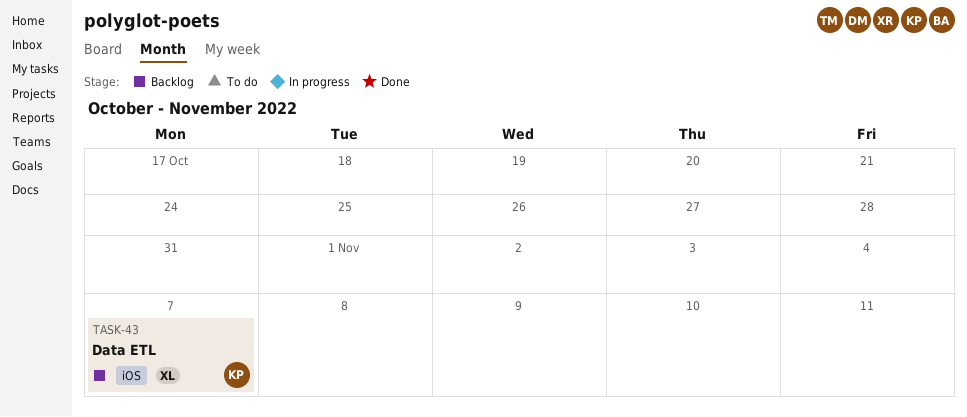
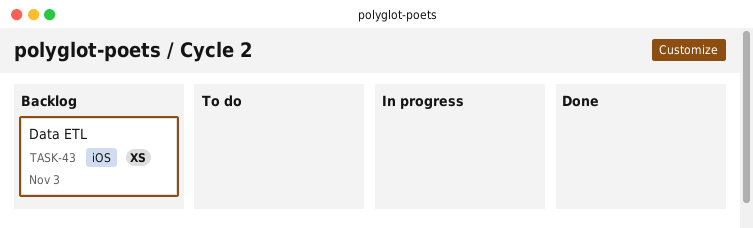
TASK-43, estimate: XL -> XS
TASK-43, due: Nov 7 -> Nov 3

